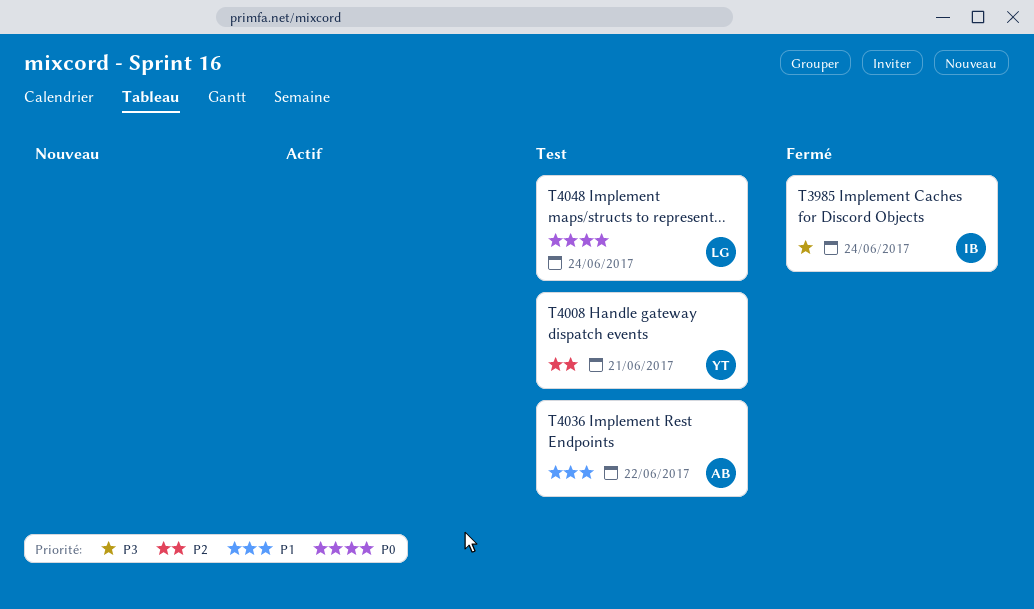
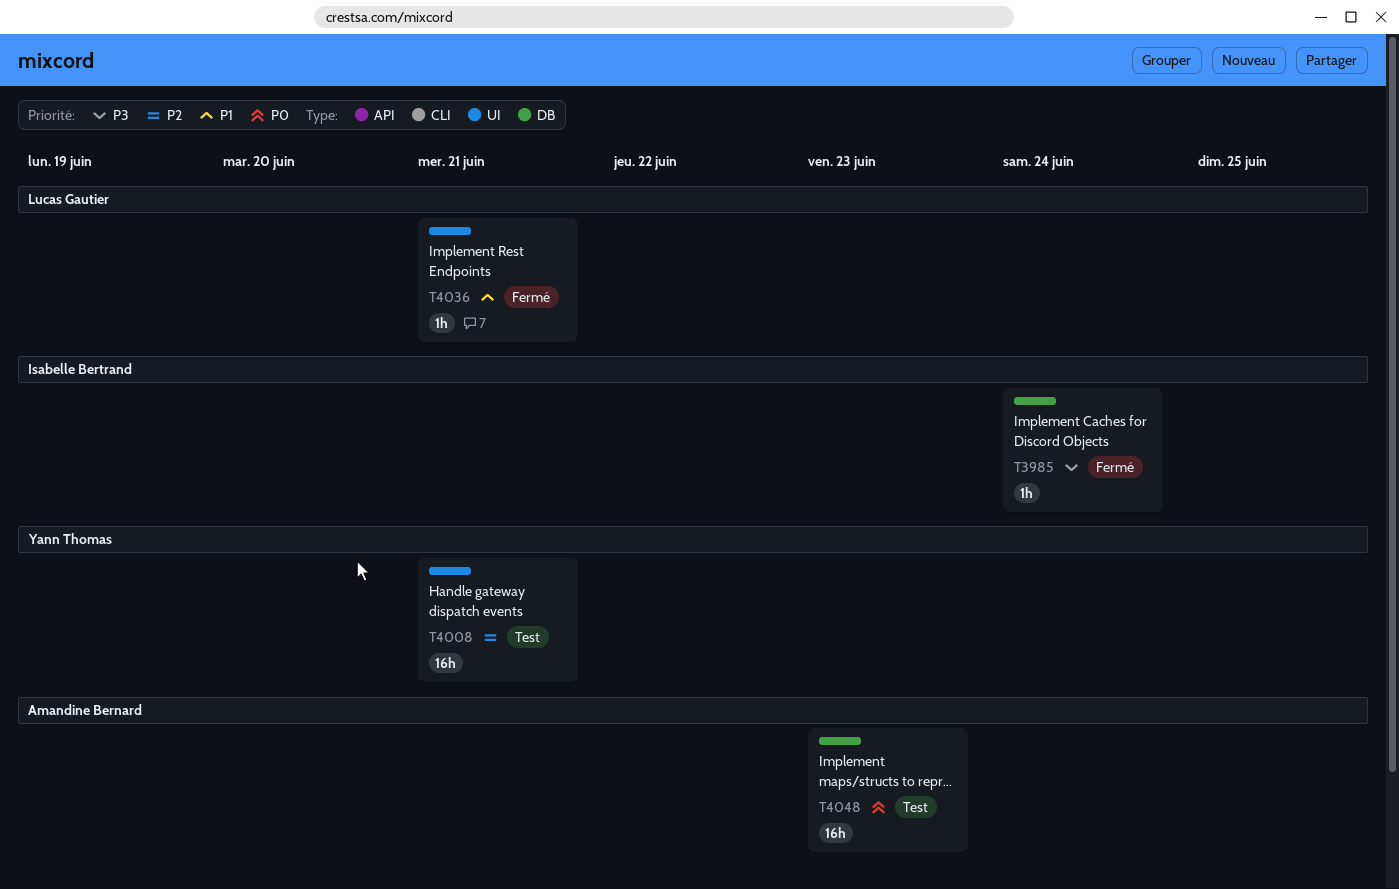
T4036, status: Test -> Fermé
T4036, owner: Amandine Bernard -> Lucas Gautier
T4036, due: Jun 22 -> Jun 21
T4048, owner: Lucas Gautier -> Amandine Bernard
T4048, due: Jun 24 -> Jun 23

